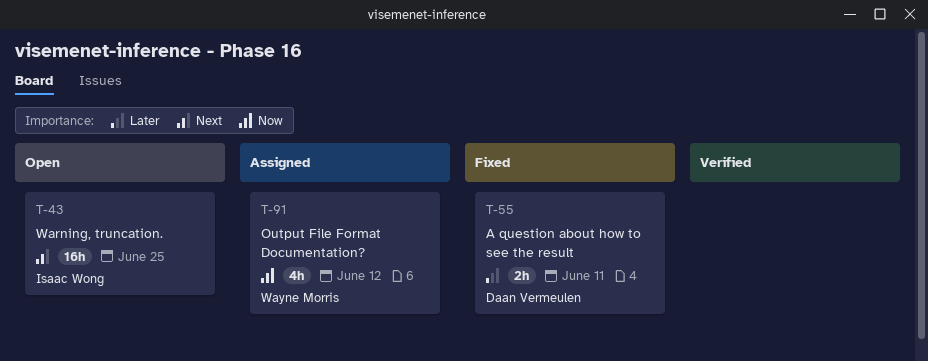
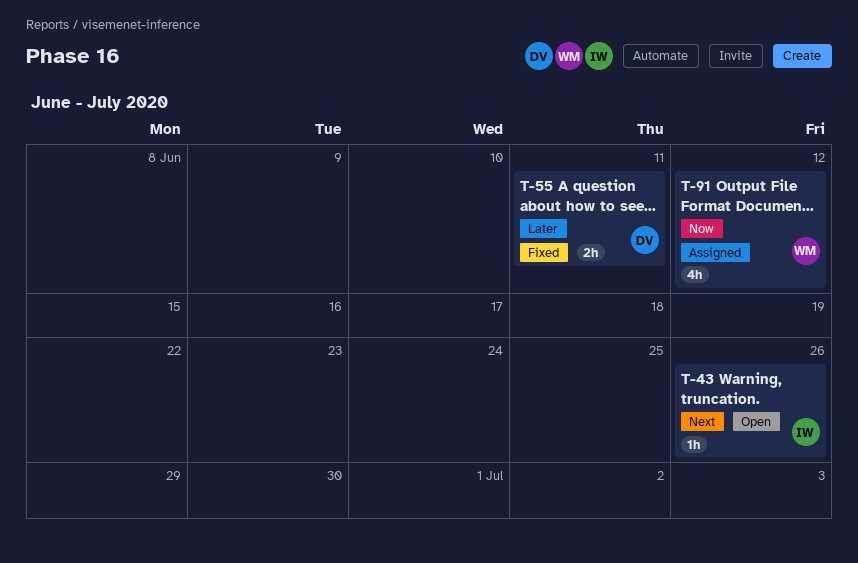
T-43, estimate: 16h -> 1h
T-43, due: Jun 25 -> Jun 26

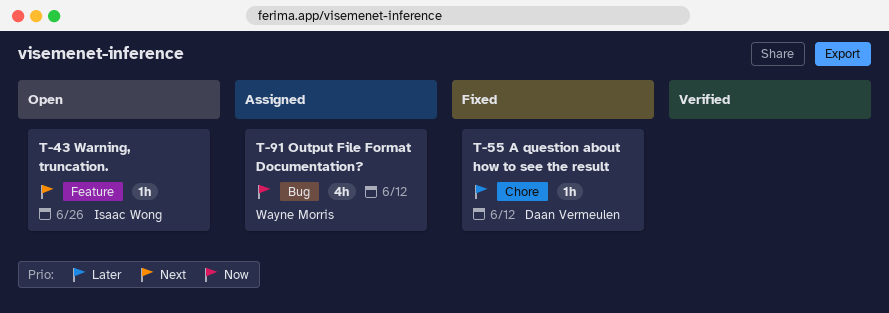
T-55, estimate: 2h -> 1h
T-55, due: Jun 11 -> Jun 12

